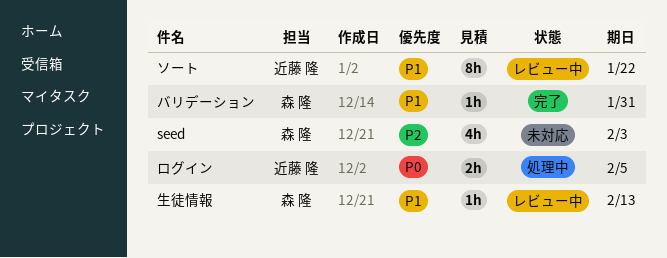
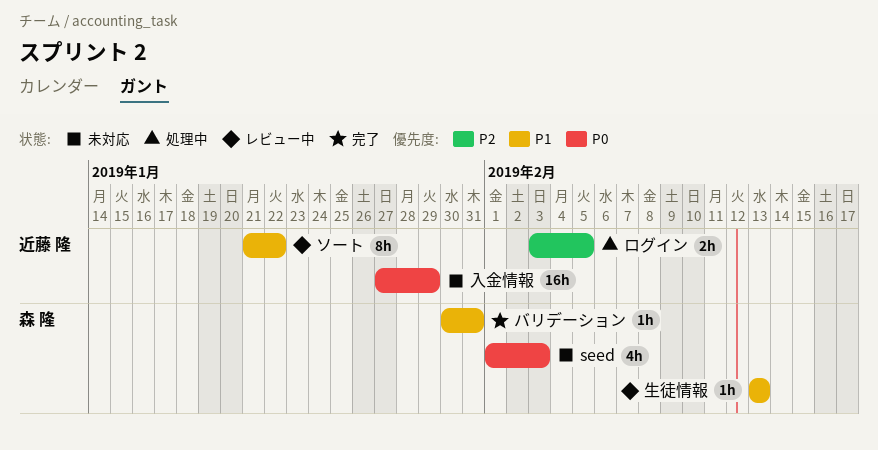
seed, priority: P2 -> P0
ログイン, priority: P0 -> P2
入金情報: none -> present

